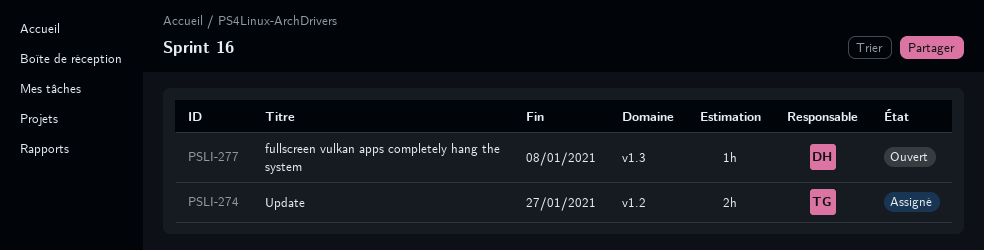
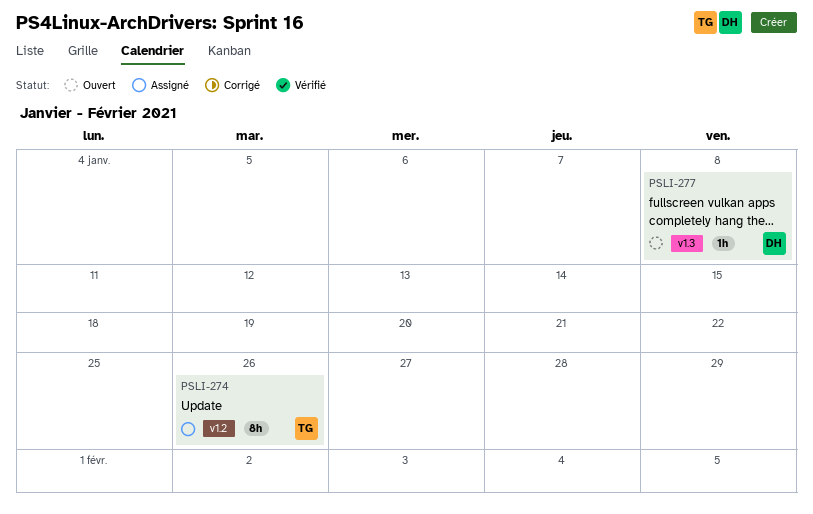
PSLI-274, estimate: 2h -> 8h
PSLI-274, due: Jan 27 -> Jan 26

